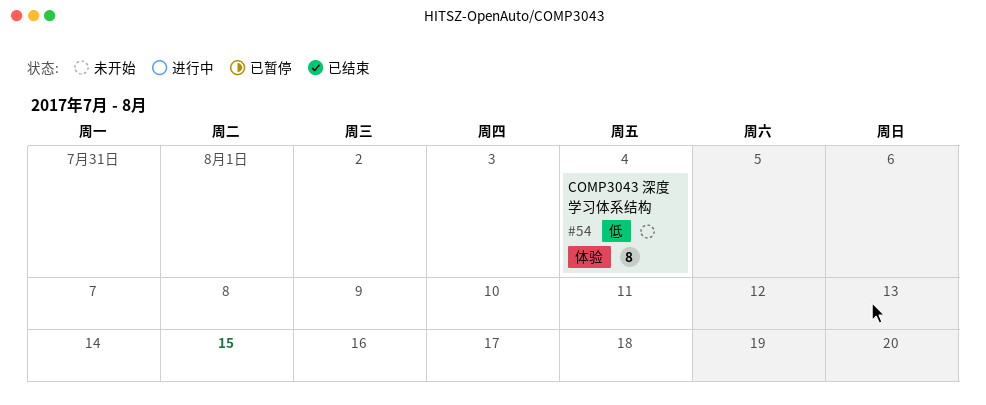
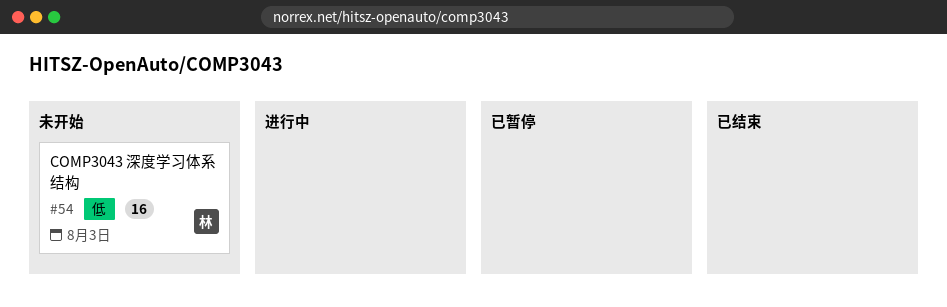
#54, estimate: 8 -> 16
#54, due: Aug 4 -> Aug 3

